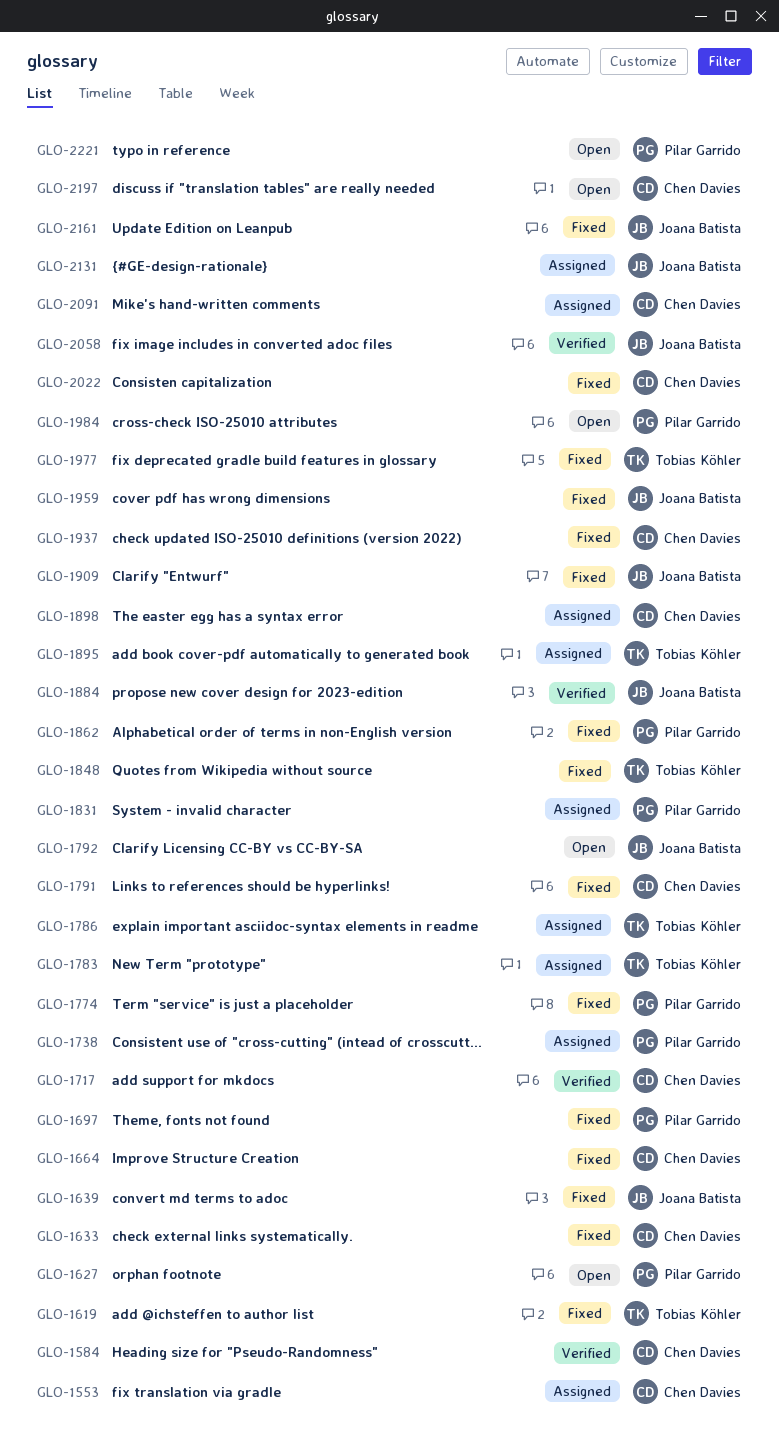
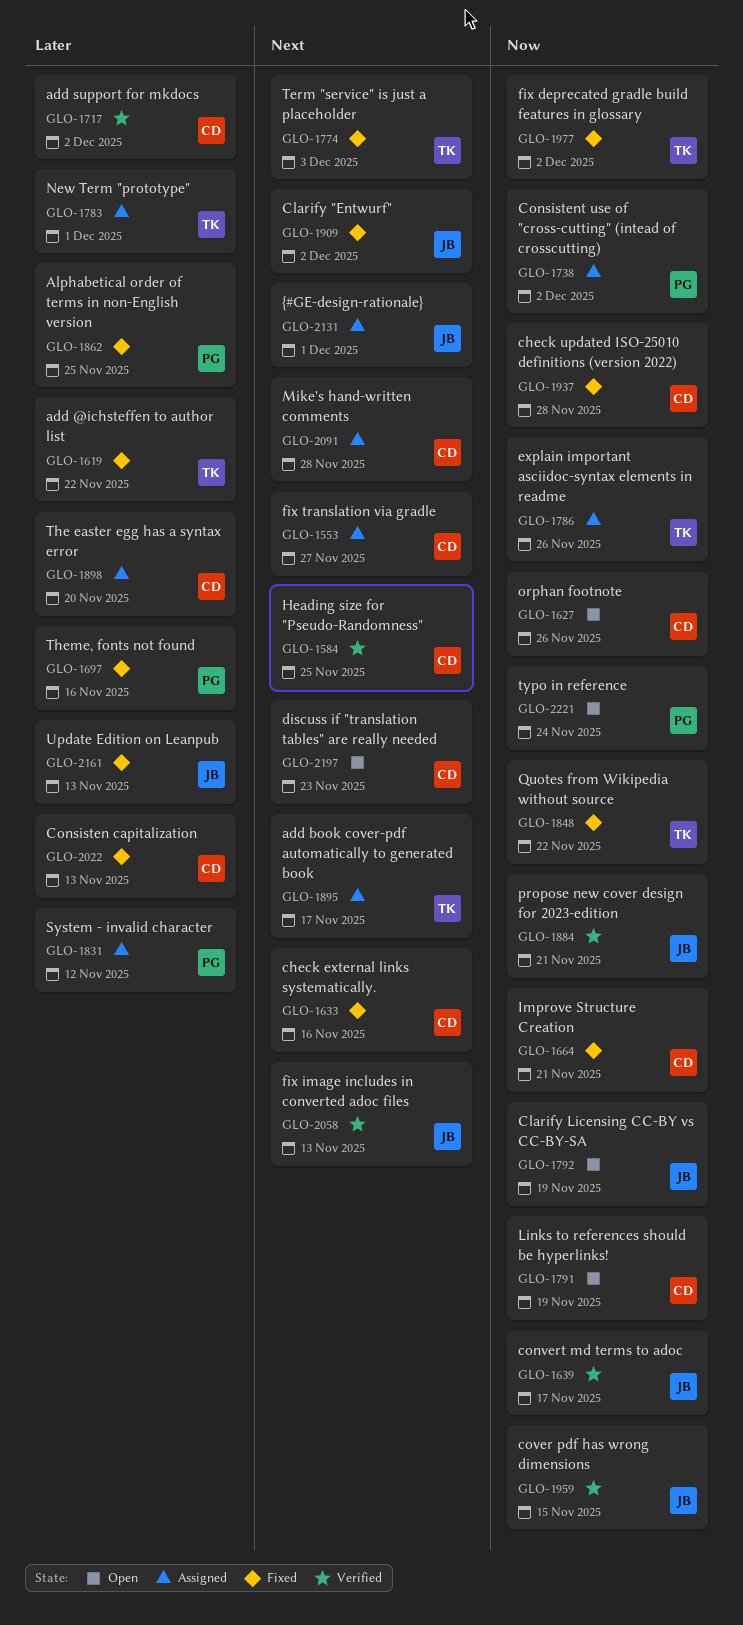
GLO-1627, owner: Pilar Garrido -> Chen Davies
GLO-1639, status: Fixed -> Verified
GLO-1774, owner: Pilar Garrido -> Tobias Köhler
GLO-1791, status: Fixed -> Open
GLO-1959, status: Fixed -> Verified
GLO-1984: present -> none

